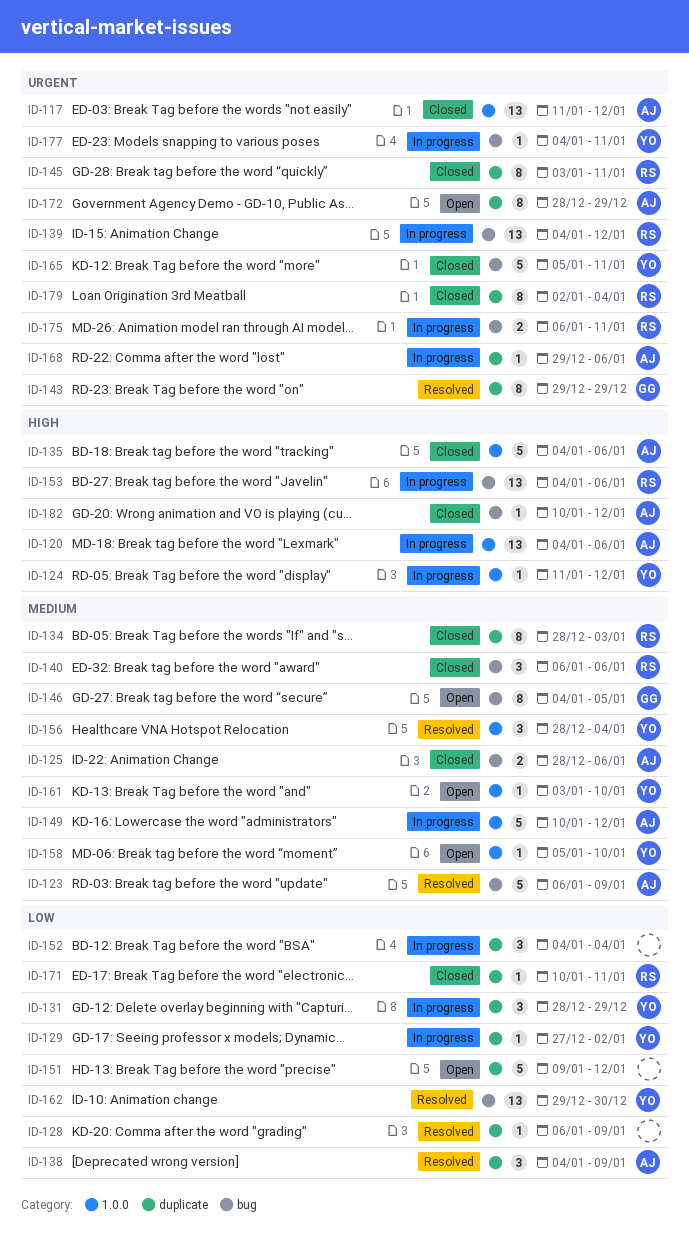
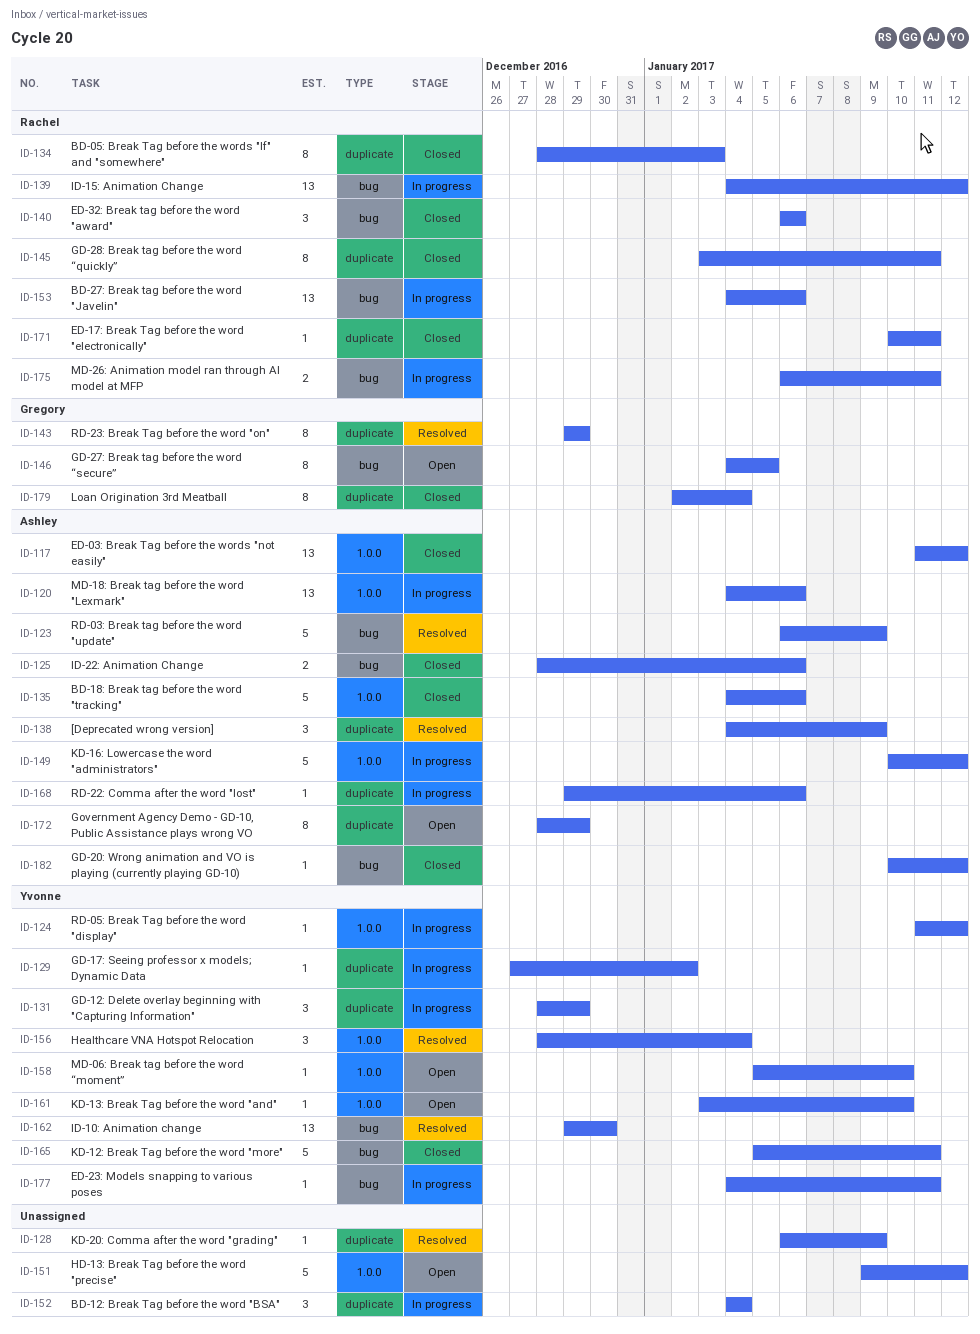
ID-151, label: duplicate -> 1.0.0
ID-179, owner: Rachel -> Gregory

